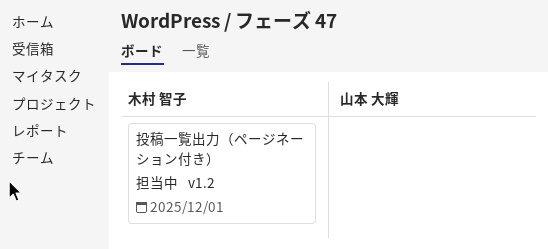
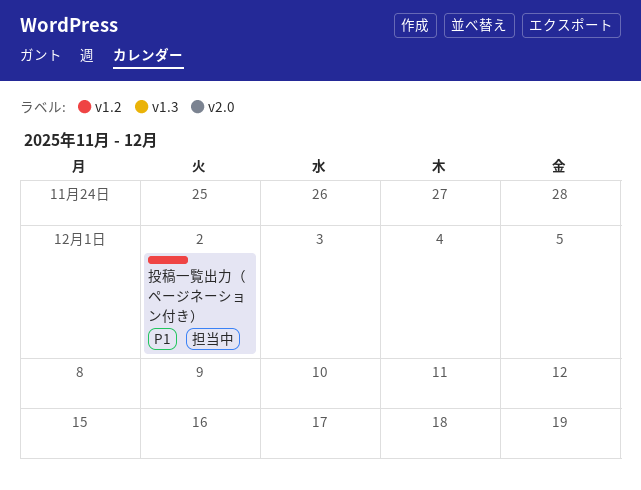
投稿一覧出力（ページネーション付き）, due: Dec 1 -> Dec 2

